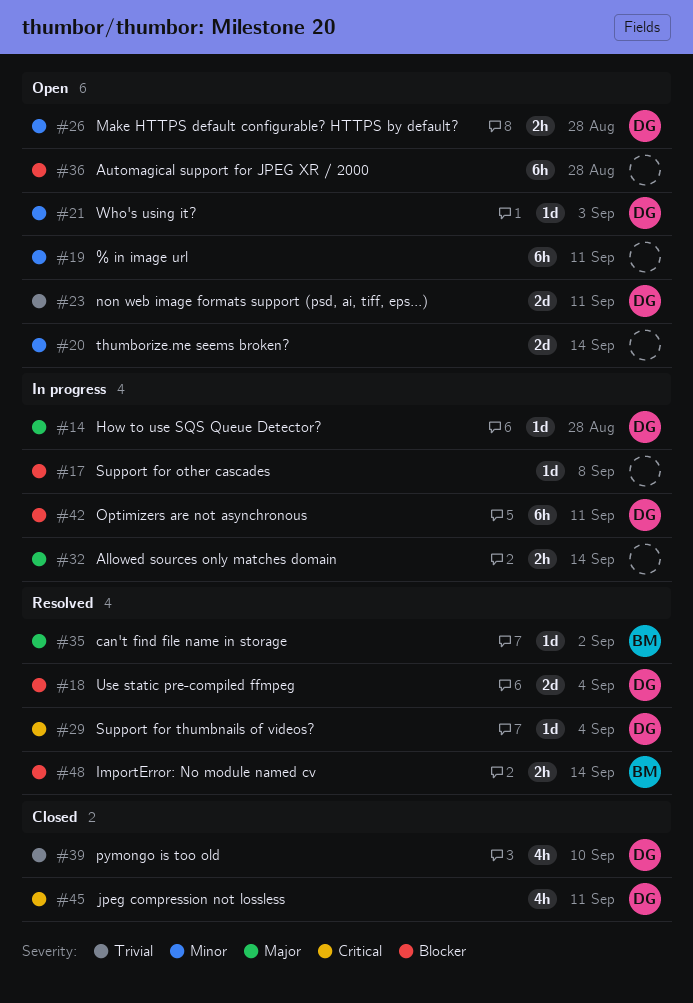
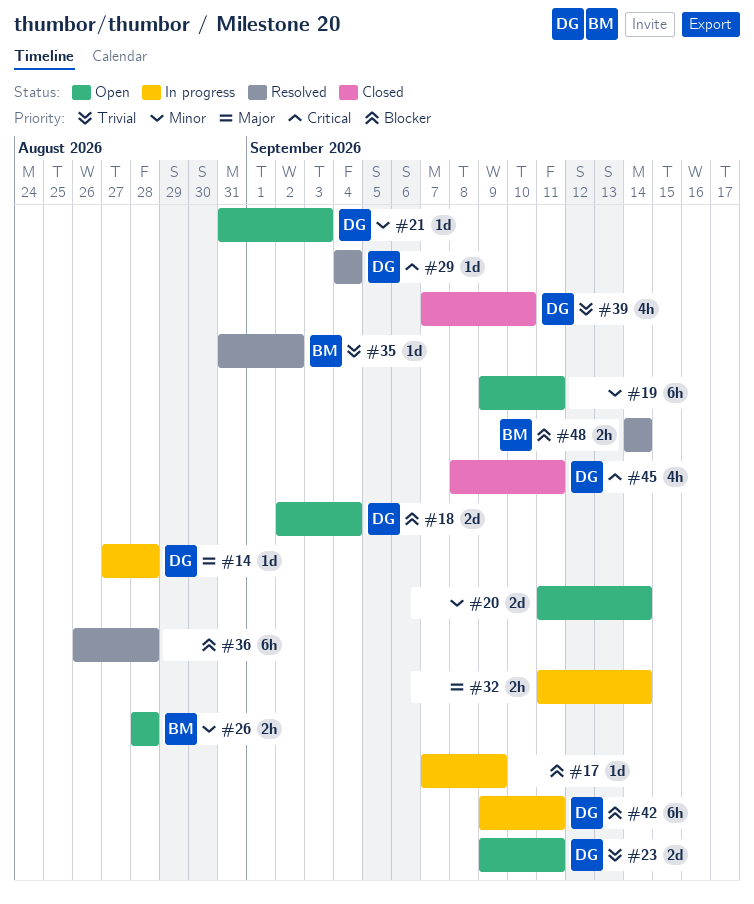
#17, due: Sep 8 -> Sep 9
#18, status: Resolved -> Open
#26, owner: DG -> BM
#35, priority: Major -> Trivial
#36, status: Open -> Resolved

